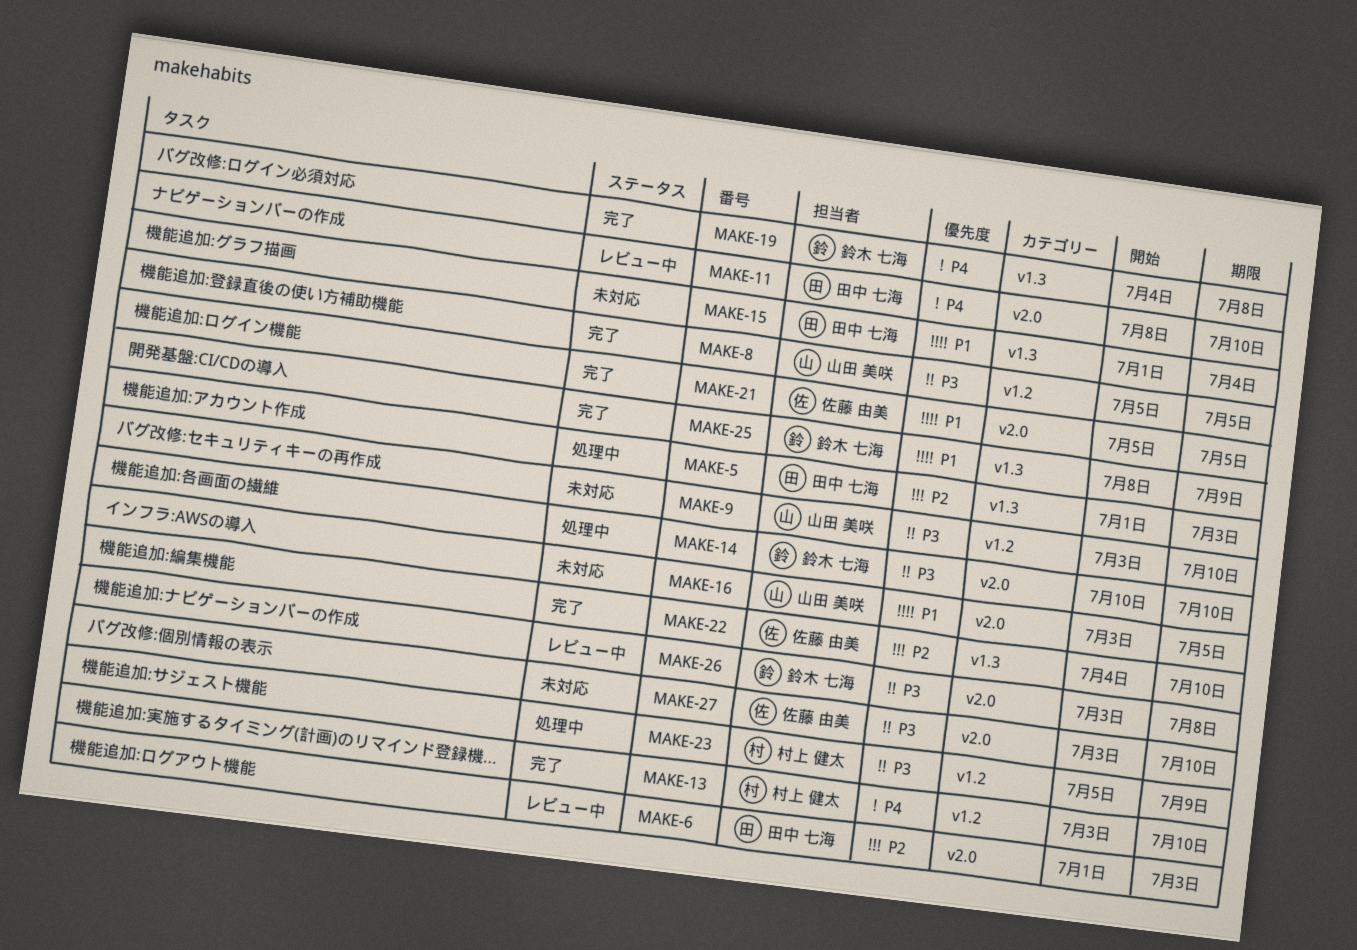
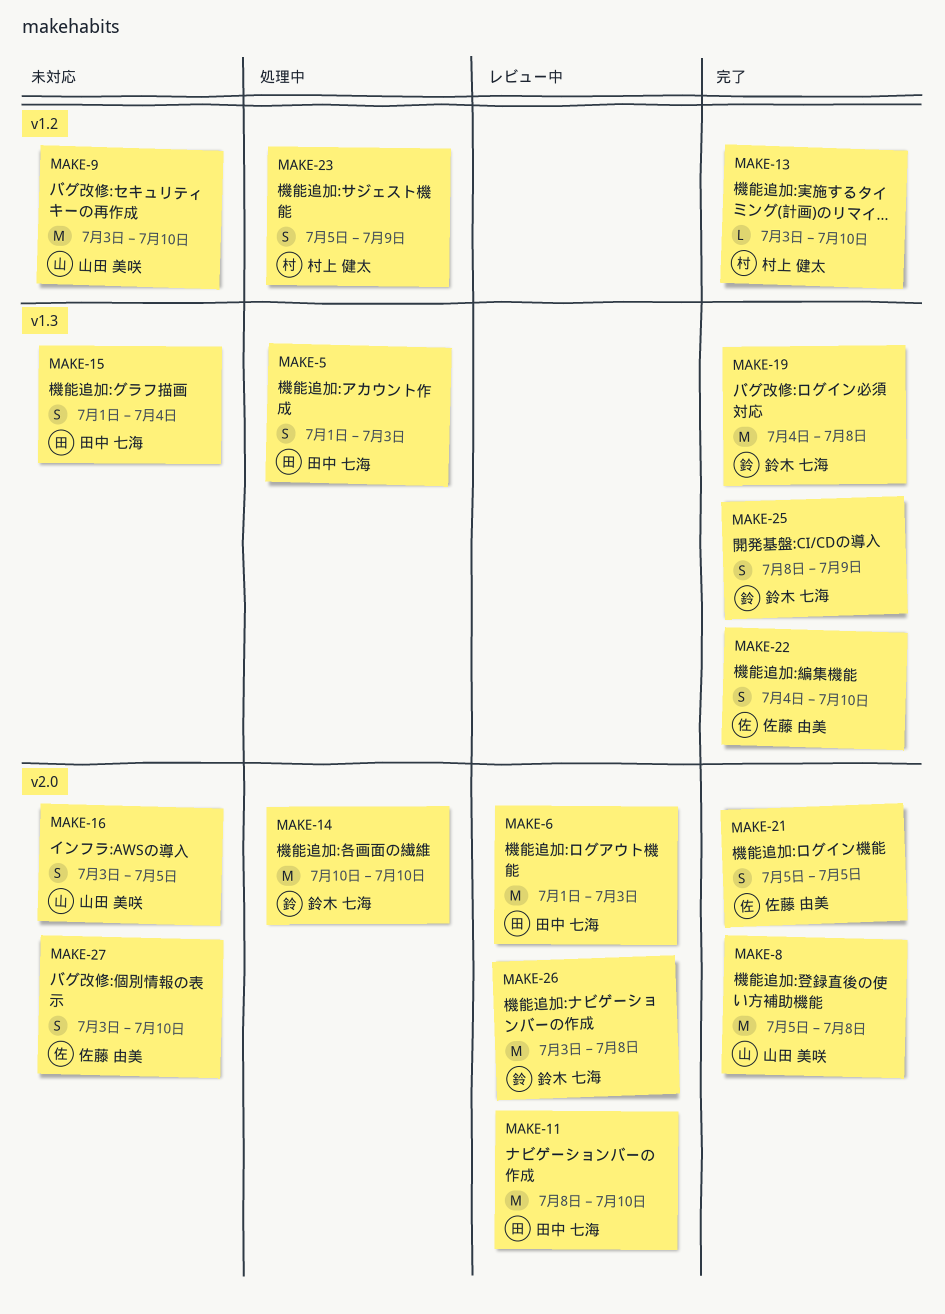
MAKE-8, label: v1.2 -> v2.0
MAKE-8, due: Jul 5 -> Jul 8

